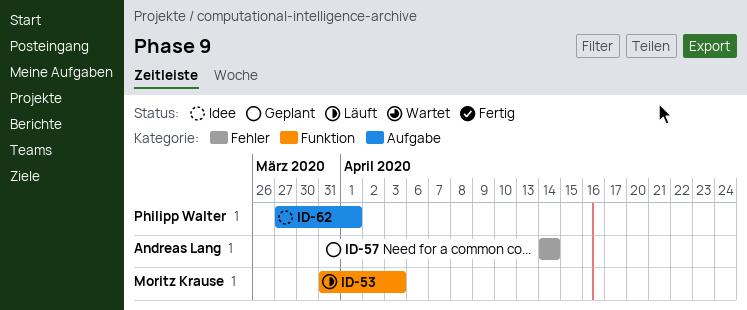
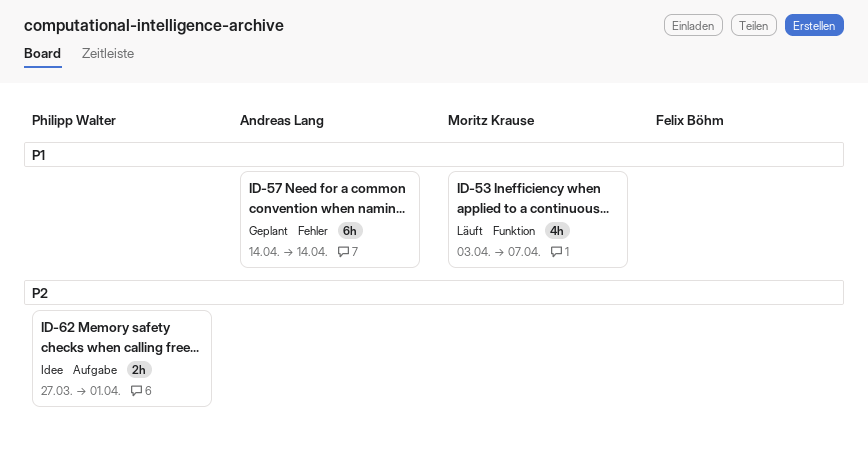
ID-53, start: Mar 31 -> Apr 3
ID-53, due: Apr 3 -> Apr 7

